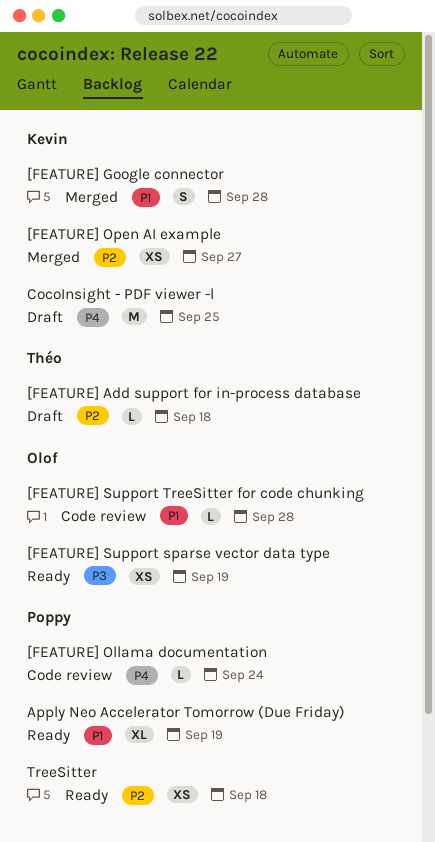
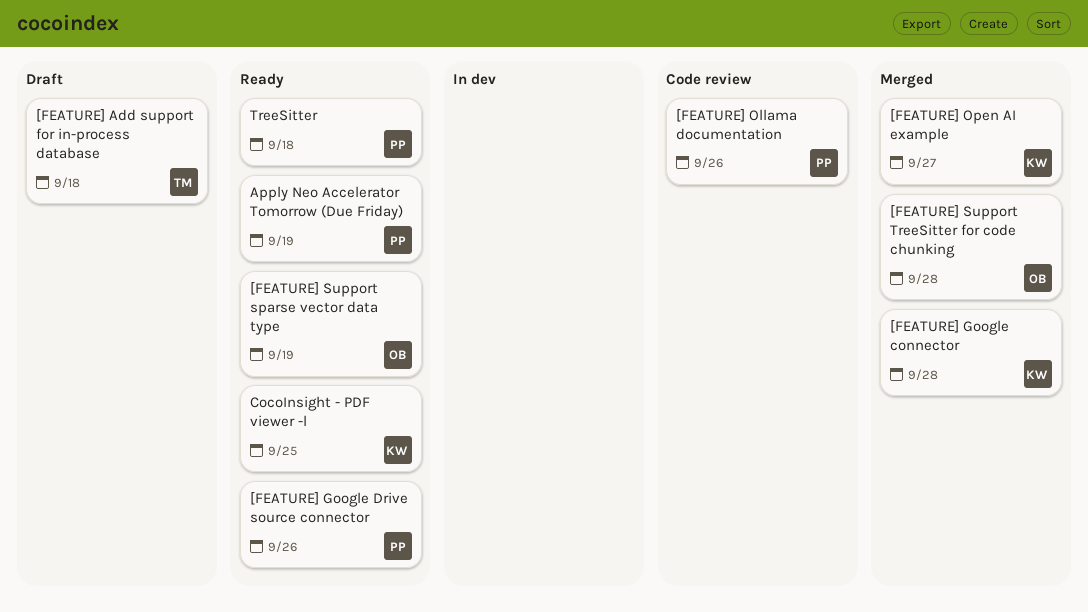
[FEATURE] Google Drive source connector: none -> present
[FEATURE] Ollama documentation, due: Sep 24 -> Sep 26
[FEATURE] Support TreeSitter for code chunking, status: Code review -> Merged
CocoInsight - PDF viewer -l, status: Draft -> Ready

